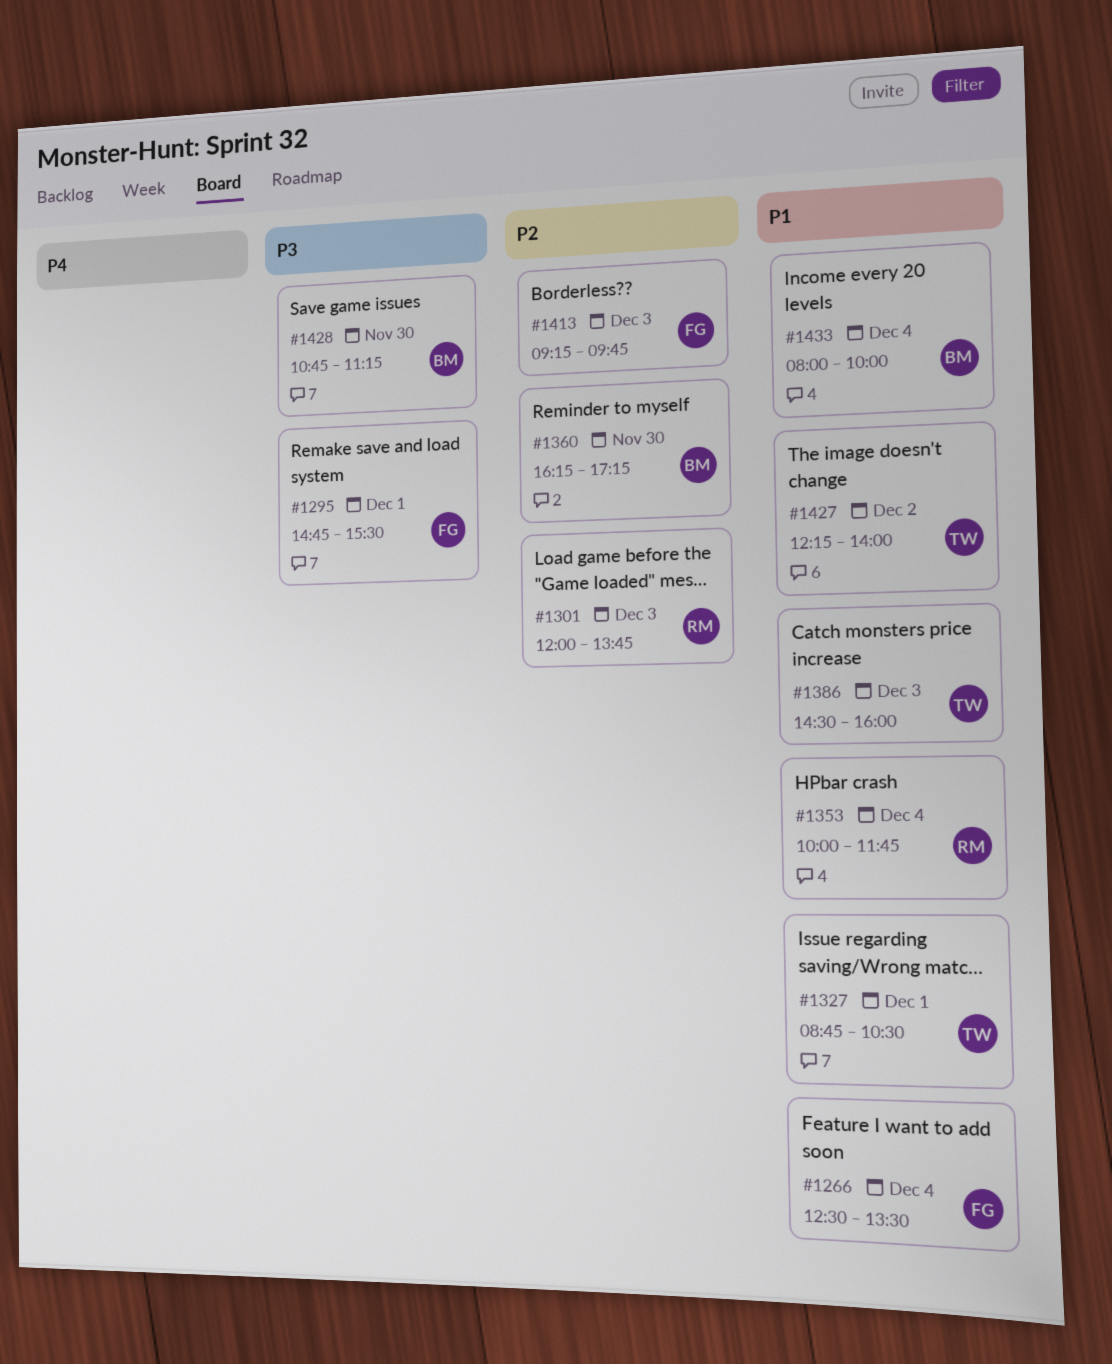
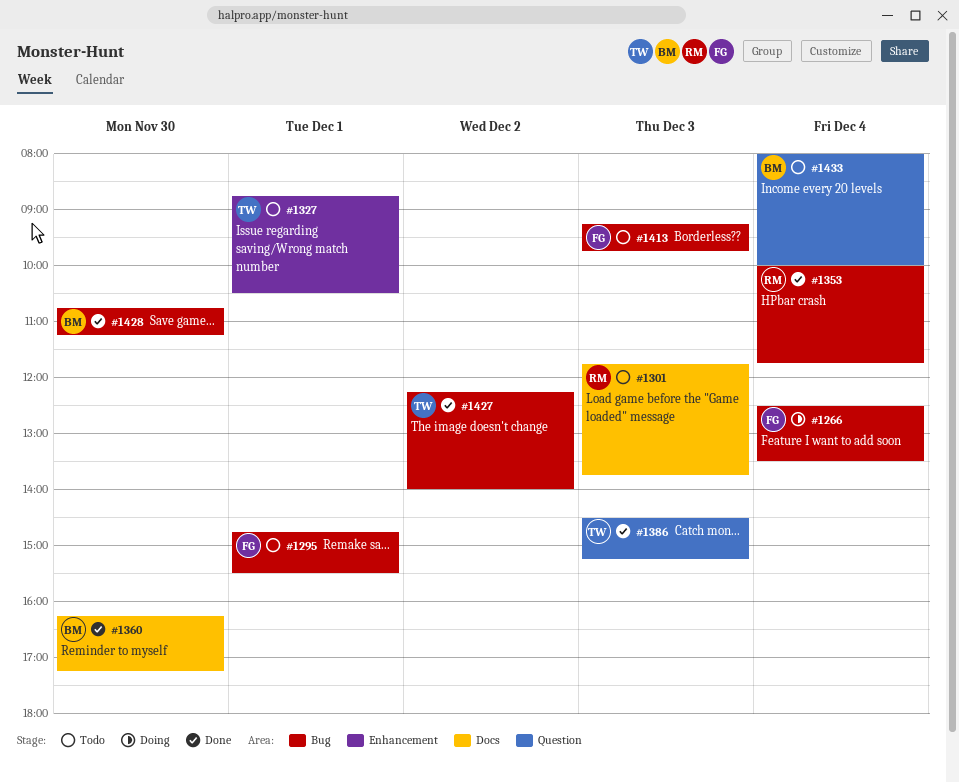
#1301, begins: 12:00 -> 11:45
#1386, ends: 16:00 -> 15:15

